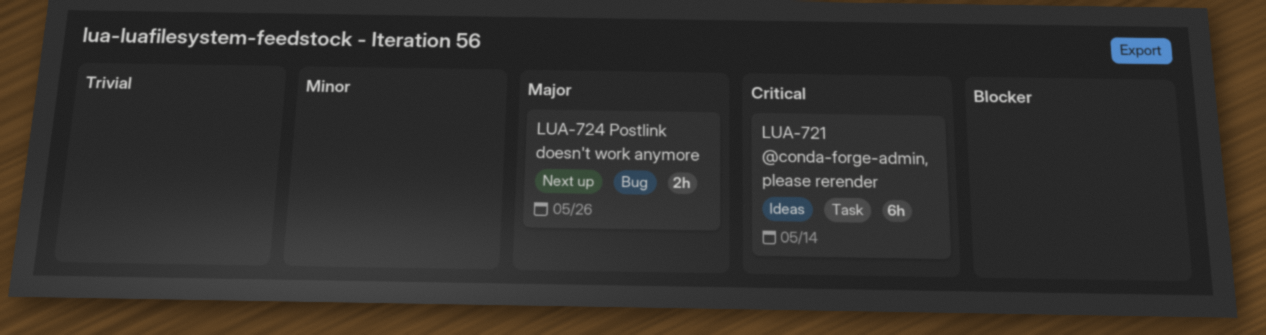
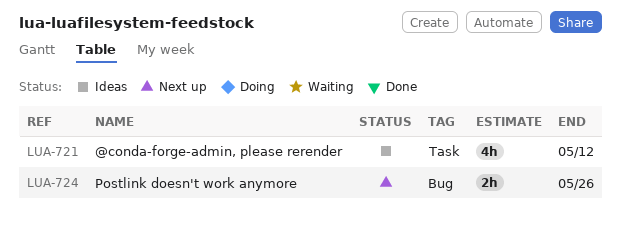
LUA-721, estimate: 6h -> 4h
LUA-721, due: May 14 -> May 12

